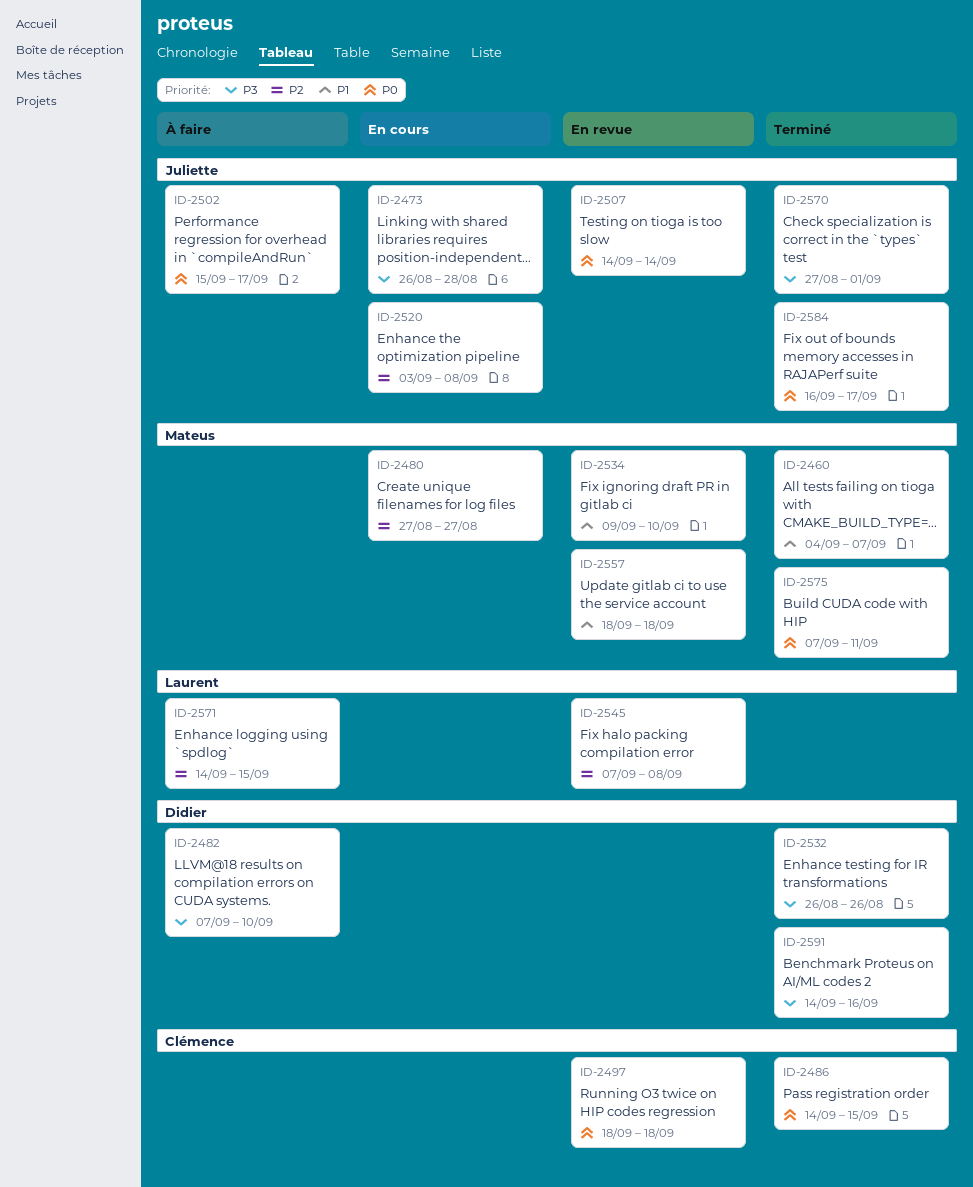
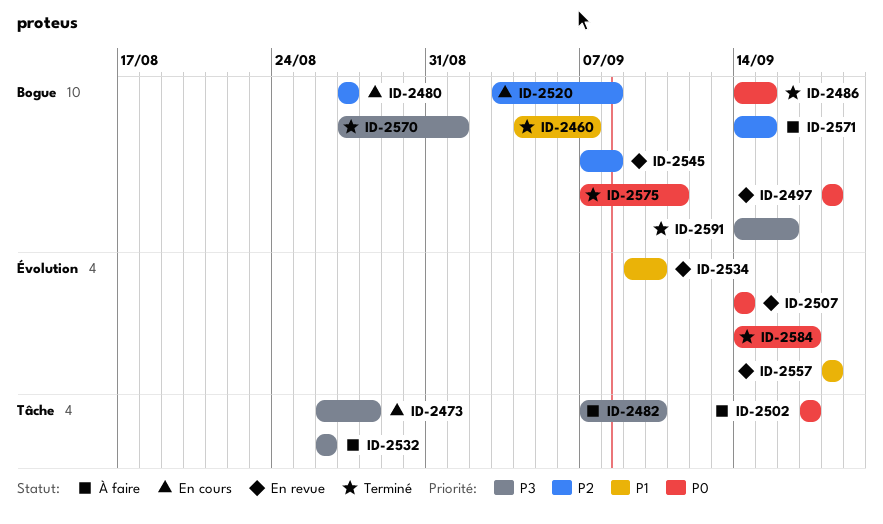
ID-2502, start: Sep 15 -> Sep 17
ID-2532, status: Terminé -> À faire
ID-2584, start: Sep 16 -> Sep 14

